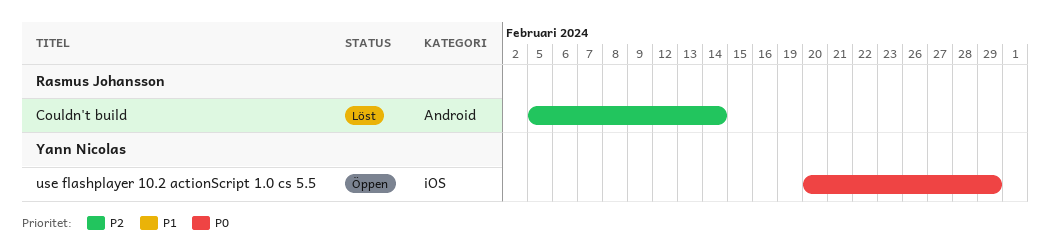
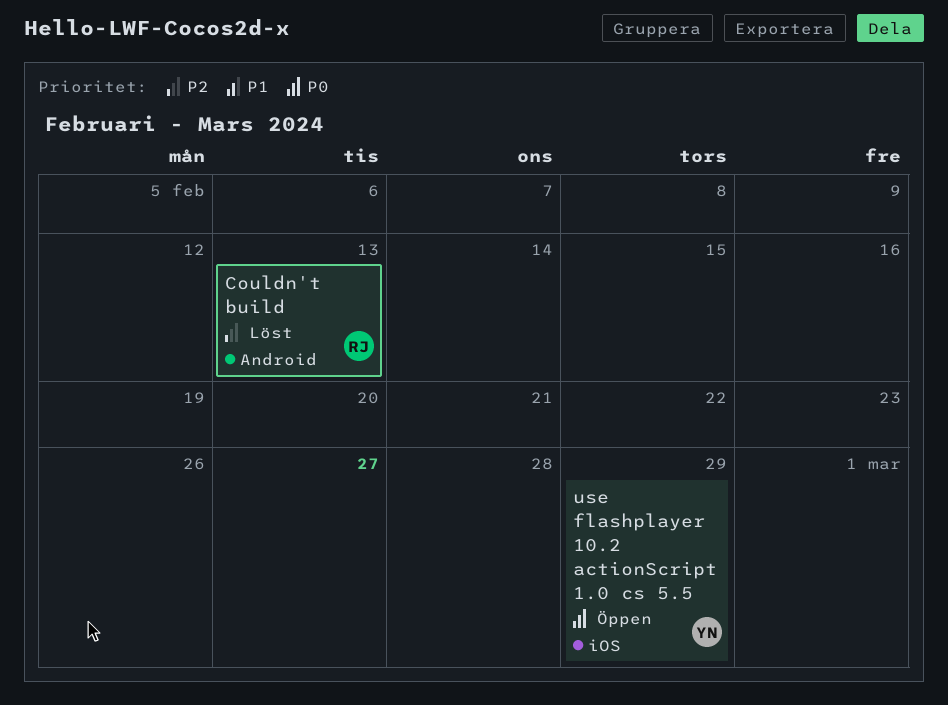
Couldn't build, due: Feb 14 -> Feb 13

